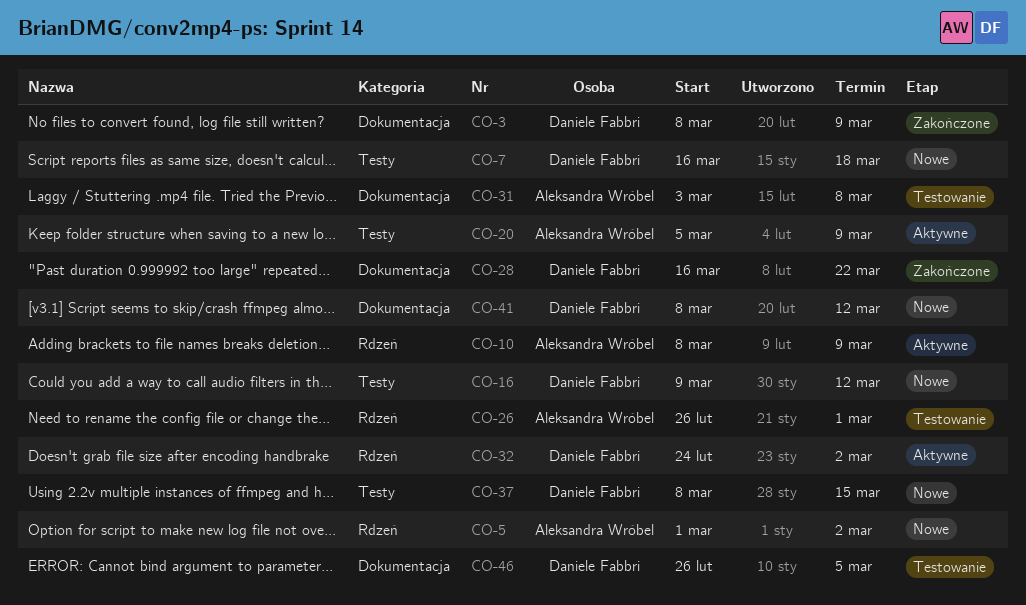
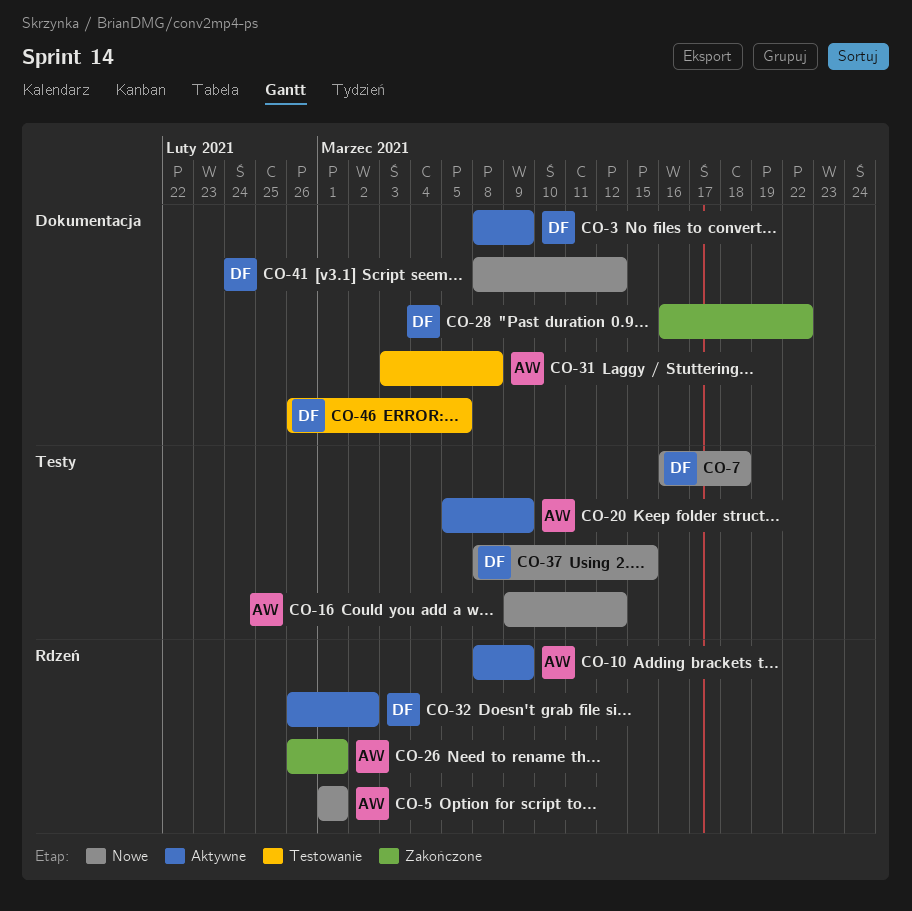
CO-3, status: Zakończone -> Aktywne
CO-5, due: Mar 2 -> Mar 1
CO-16, owner: Daniele Fabbri -> Aleksandra Wróbel
CO-26, status: Testowanie -> Zakończone
CO-32, start: Feb 24 -> Feb 26

